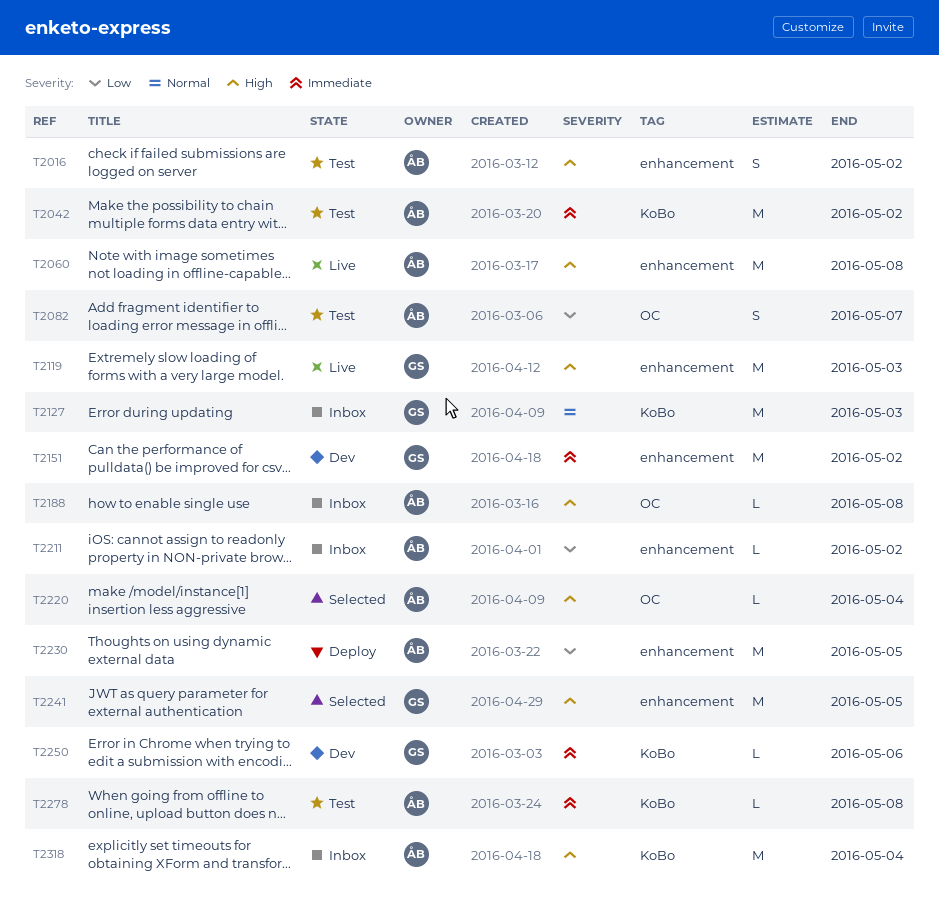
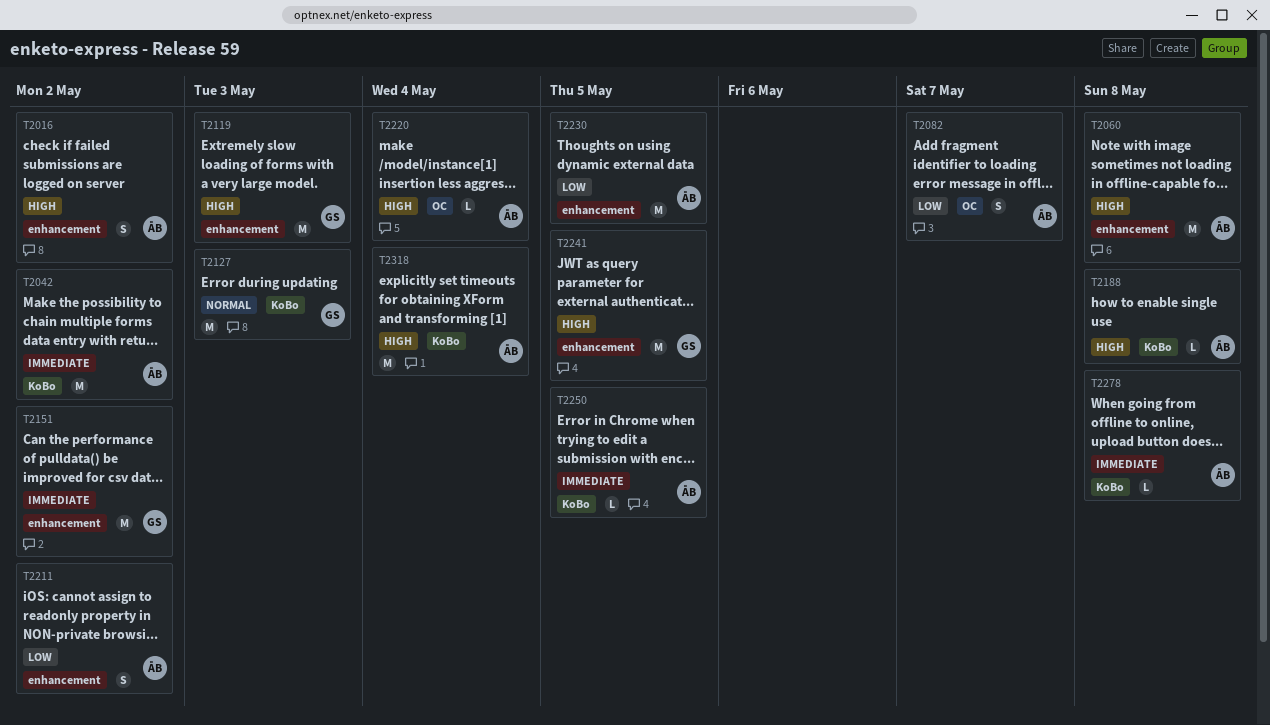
T2188, label: OC -> KoBo
T2211, estimate: L -> S
T2250, owner: GS -> ÅB
T2250, due: May 6 -> May 5

